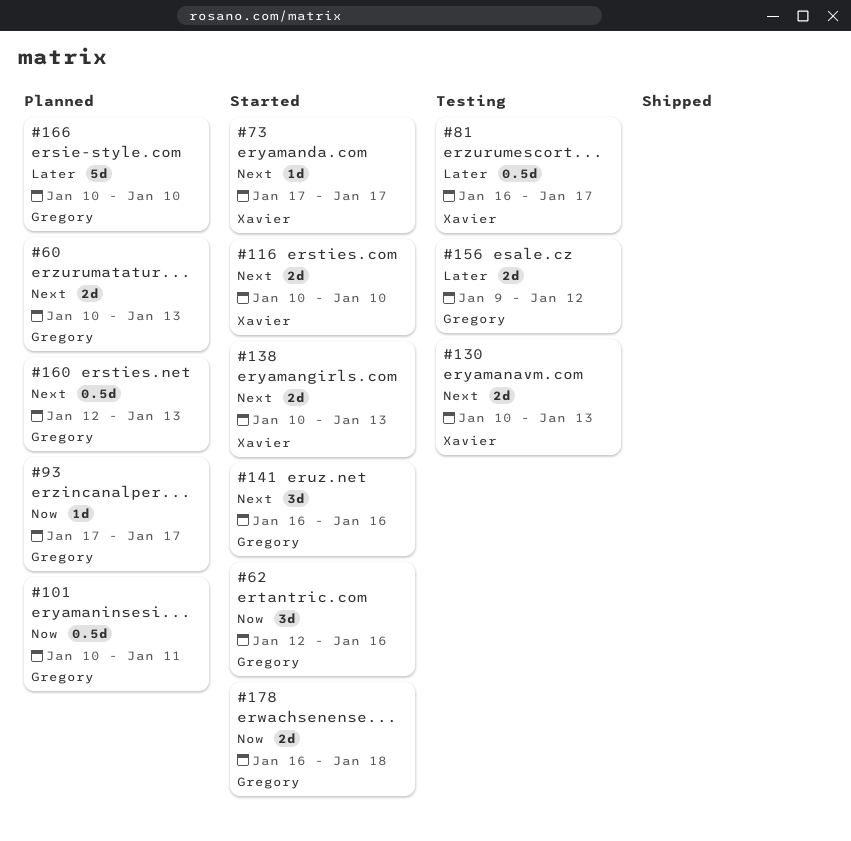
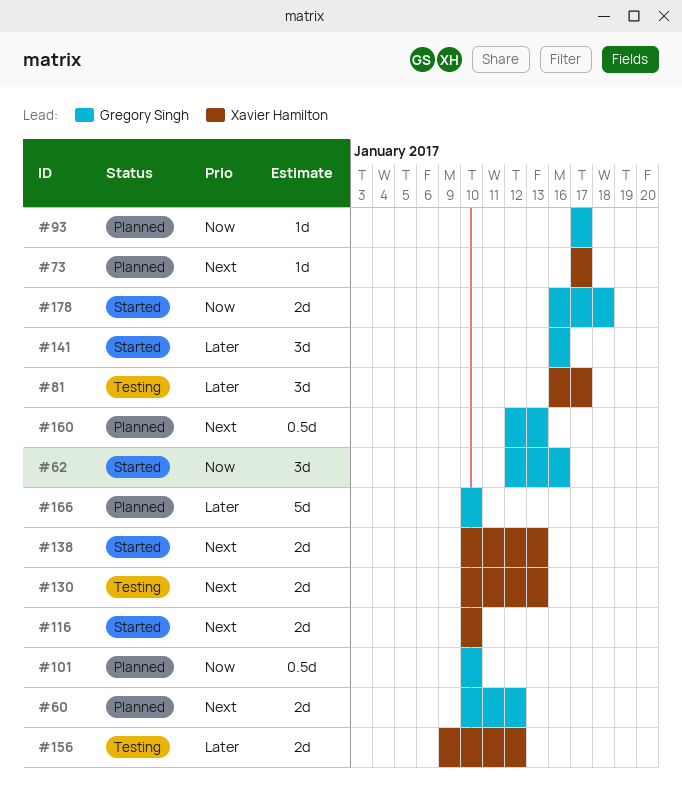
#60, due: Jan 13 -> Jan 12
#73, status: Started -> Planned
#81, estimate: 0.5d -> 3d
#101, due: Jan 11 -> Jan 10
#141, priority: Next -> Later
#156, owner: Gregory Singh -> Xavier Hamilton

